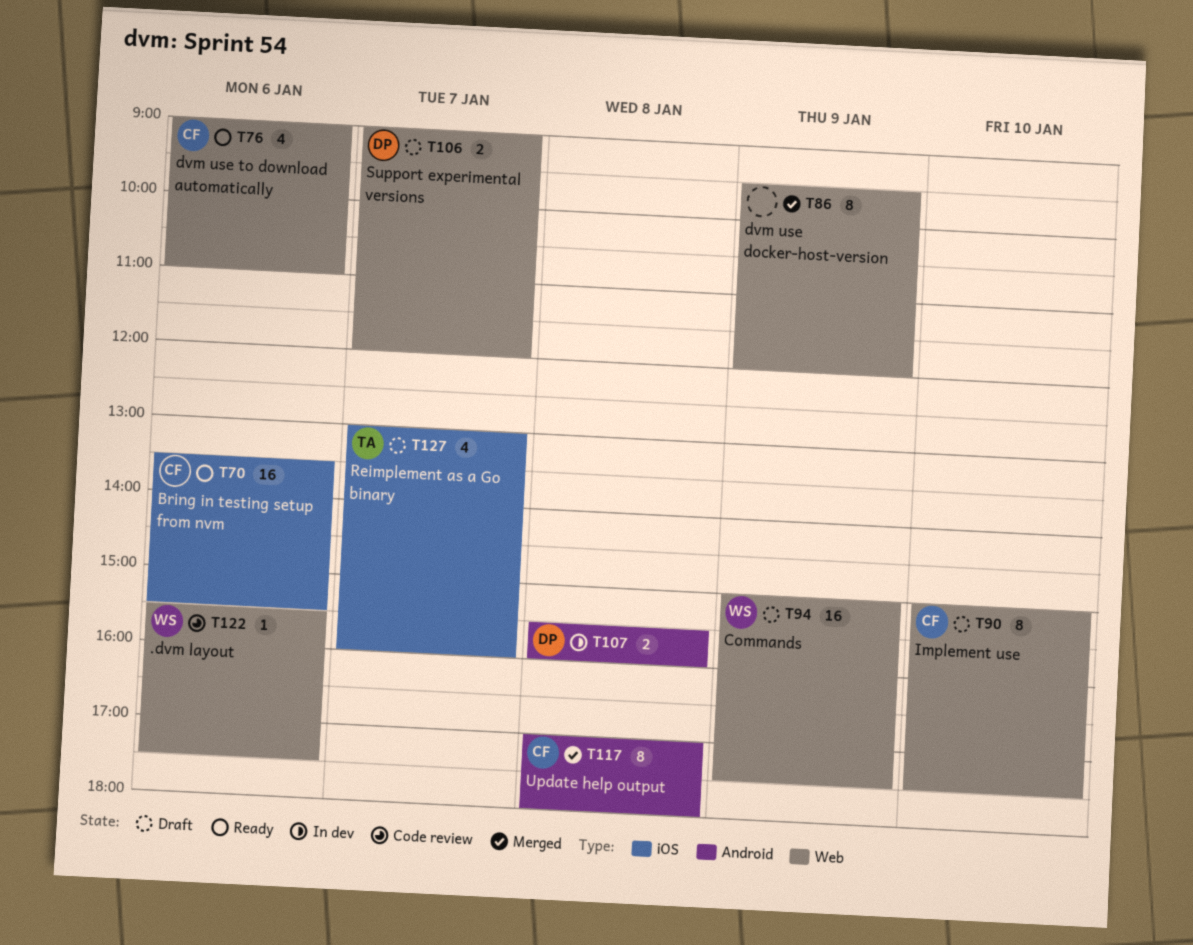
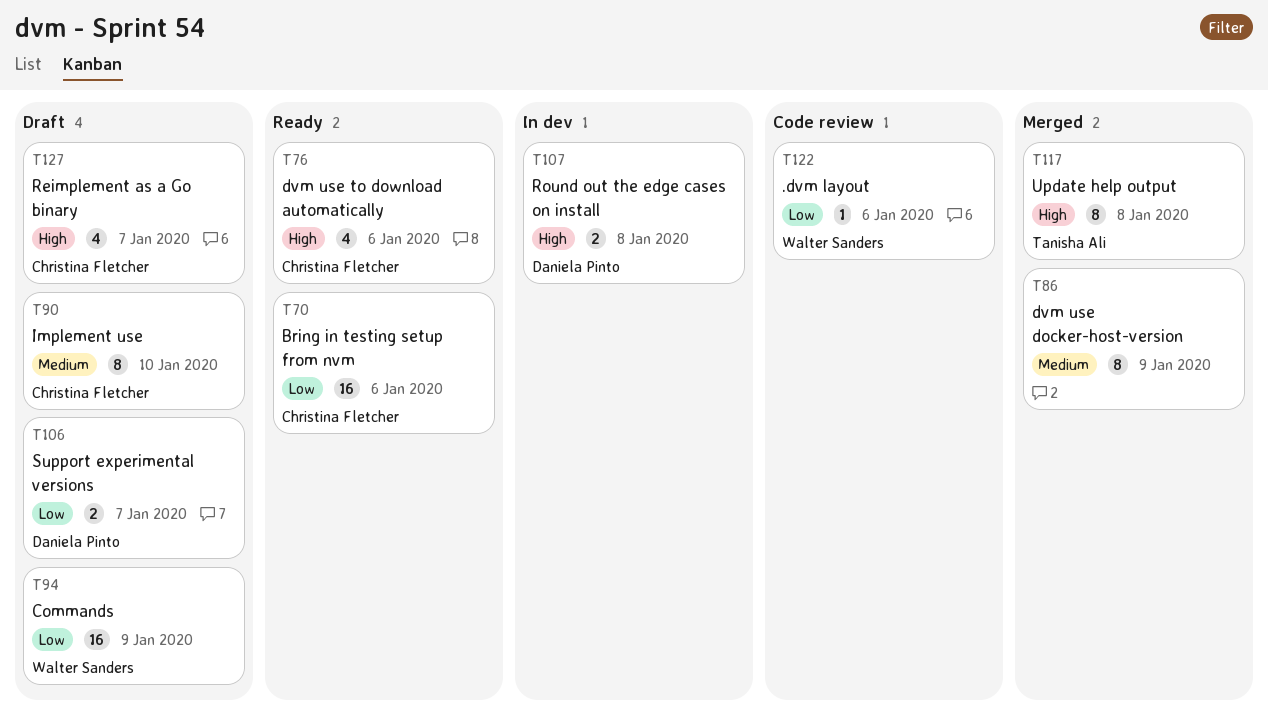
T117, owner: Christina Fletcher -> Tanisha Ali
T127, owner: Tanisha Ali -> Christina Fletcher

